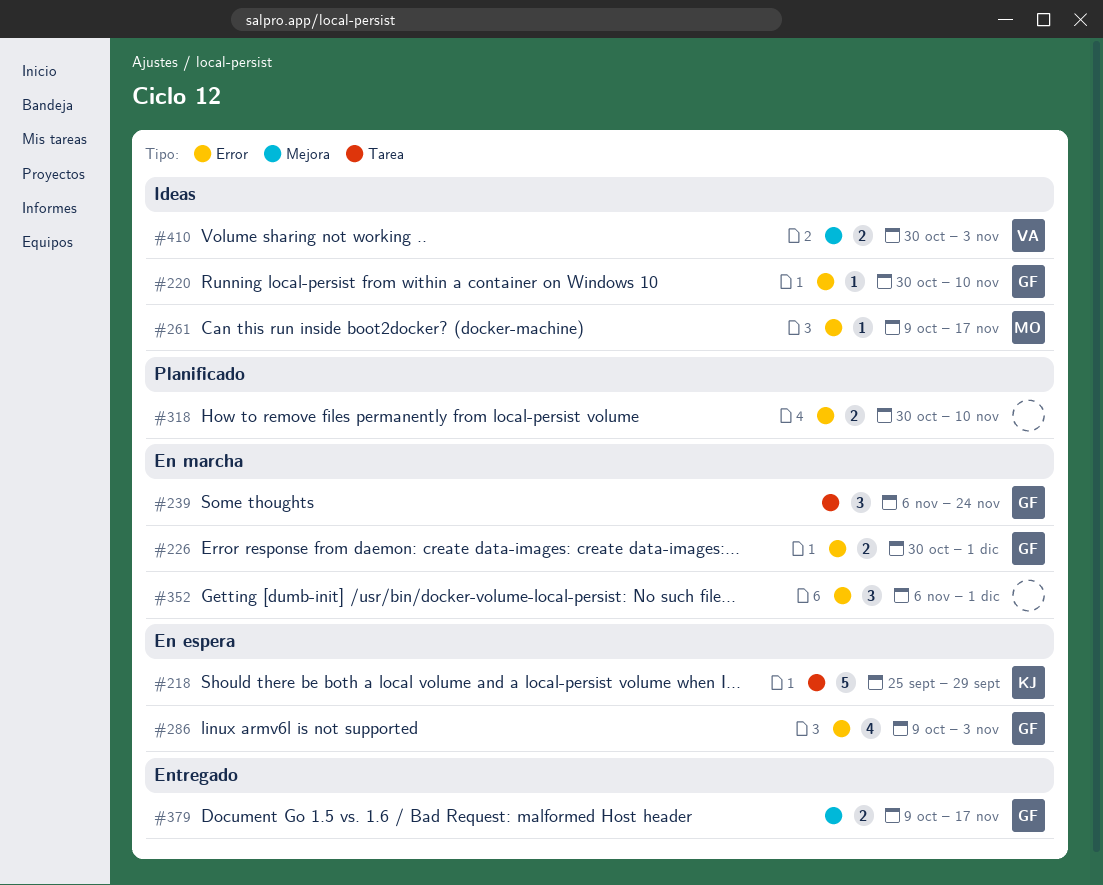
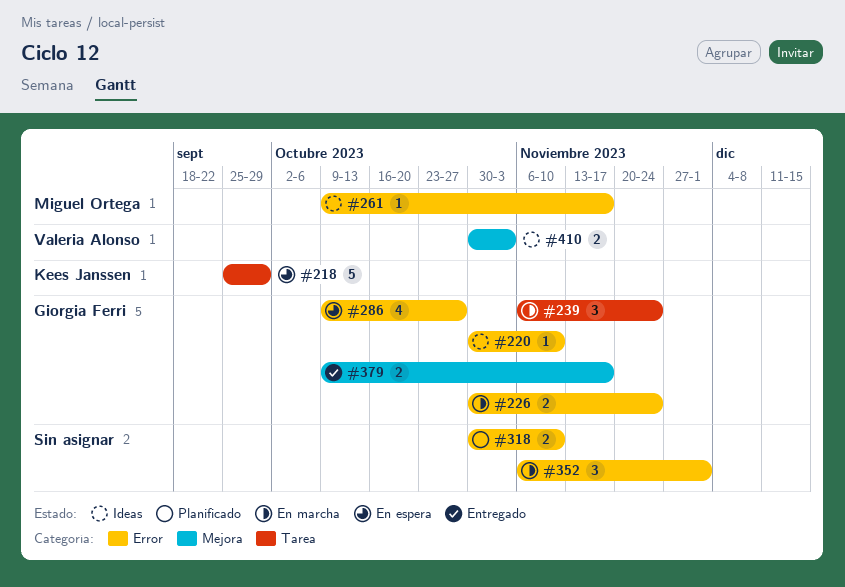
#226, due: Dec 1 -> Nov 24
#286, due: Nov 3 -> Oct 27

